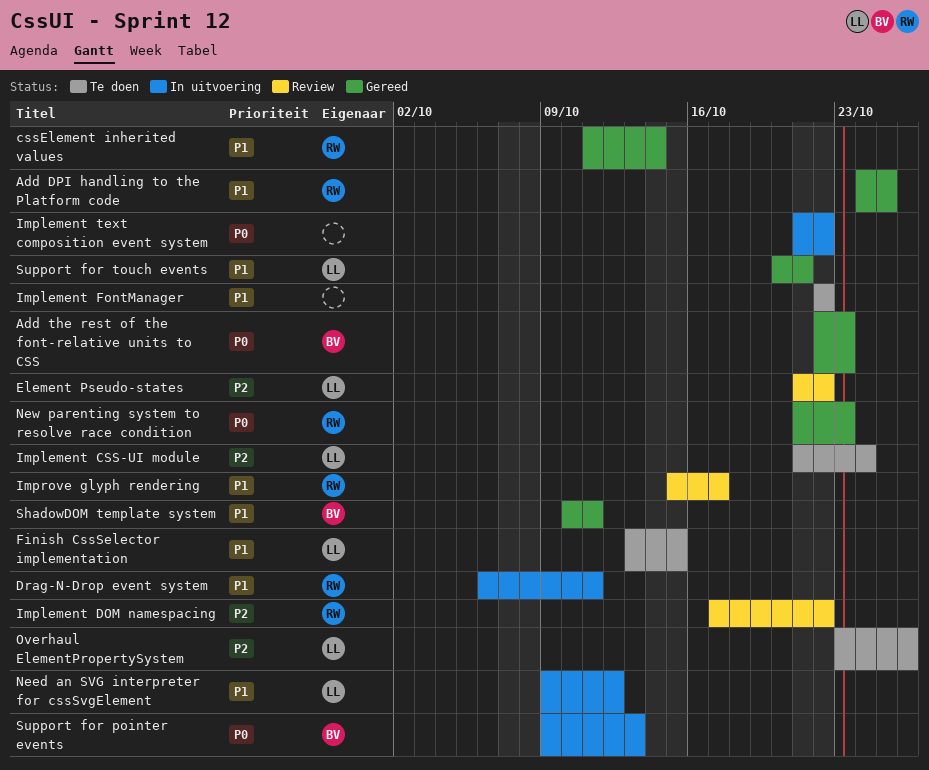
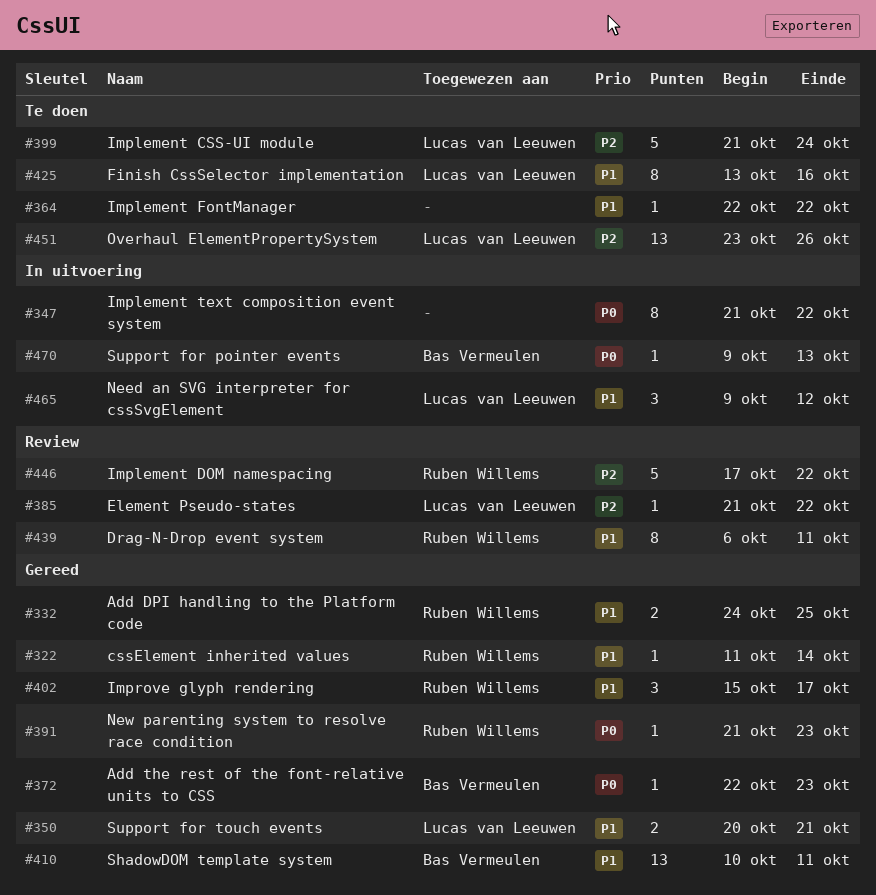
Drag-N-Drop event system, status: In uitvoering -> Review
Finish CssSelector implementation, due: Oct 15 -> Oct 16
Improve glyph rendering, status: Review -> Gereed

